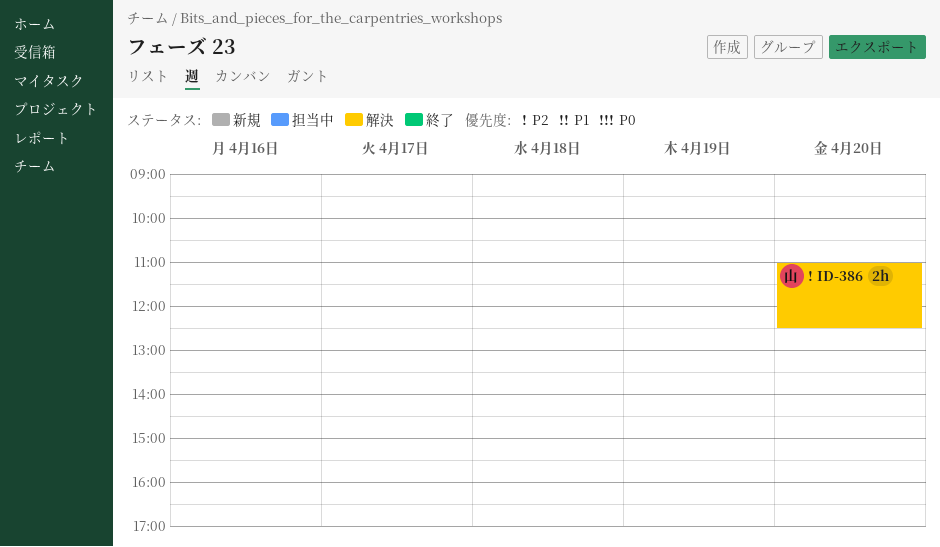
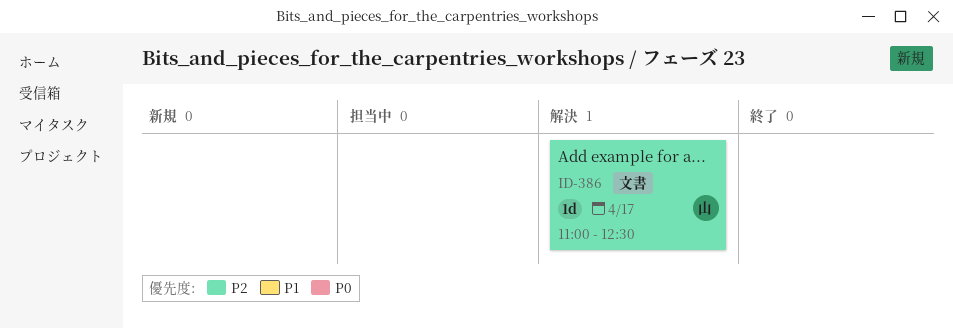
ID-386, estimate: 2h -> 1d
ID-386, day: Apr 20 -> Apr 17

